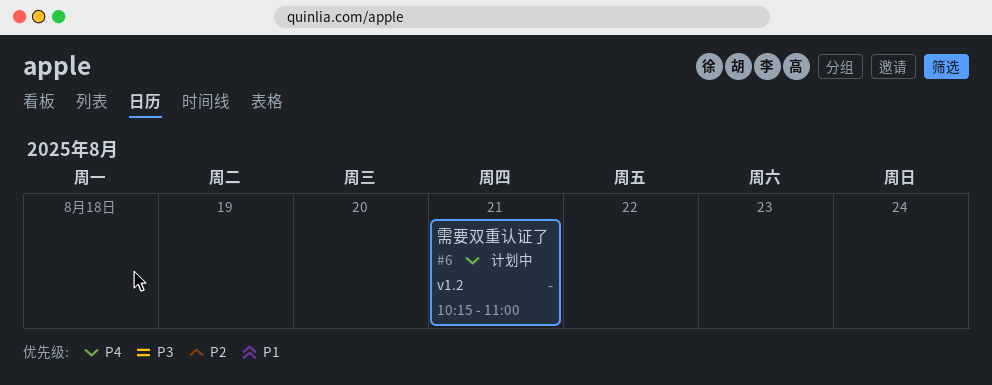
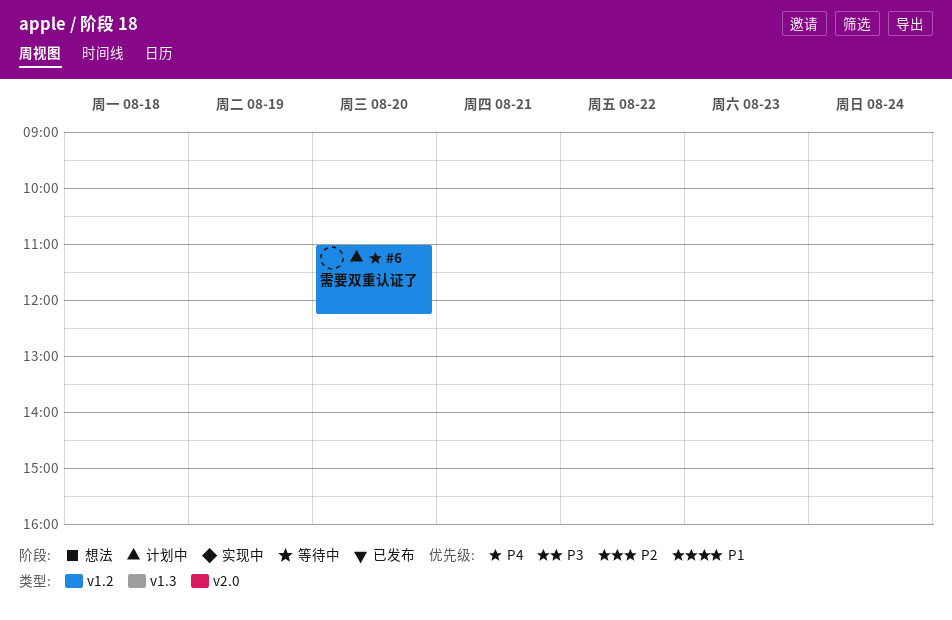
#6, day: Aug 21 -> Aug 20
#6, begins: 10:15 -> 11:00
#6, ends: 11:00 -> 12:15

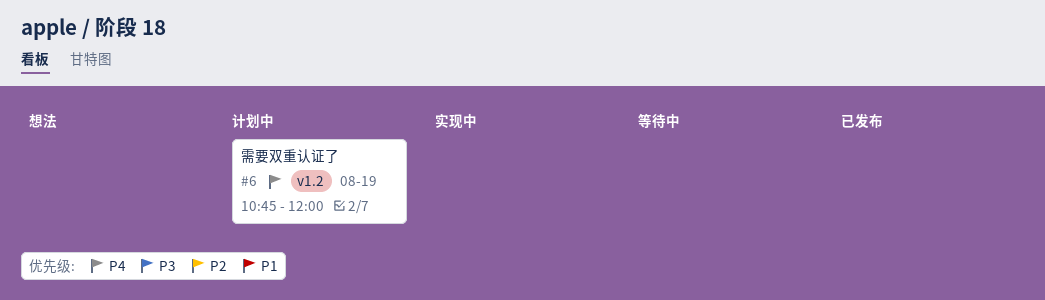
#6, day: Aug 20 -> Aug 19
#6, begins: 11:00 -> 10:45
#6, ends: 12:15 -> 12:00

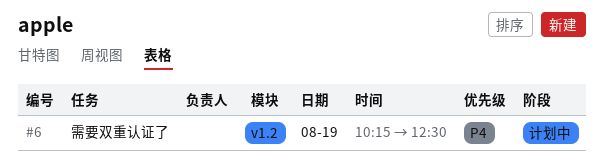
#6, begins: 10:45 -> 10:15
#6, ends: 12:00 -> 12:30

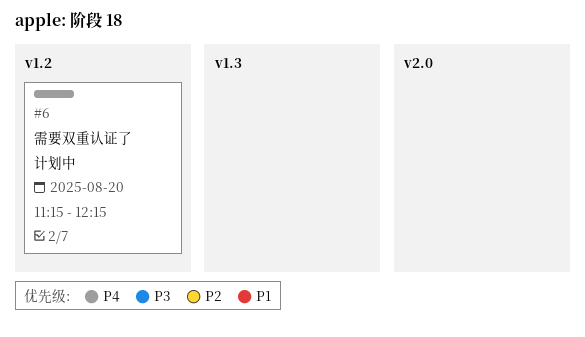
#6, day: Aug 19 -> Aug 20
#6, begins: 10:15 -> 11:15
#6, ends: 12:30 -> 12:15

